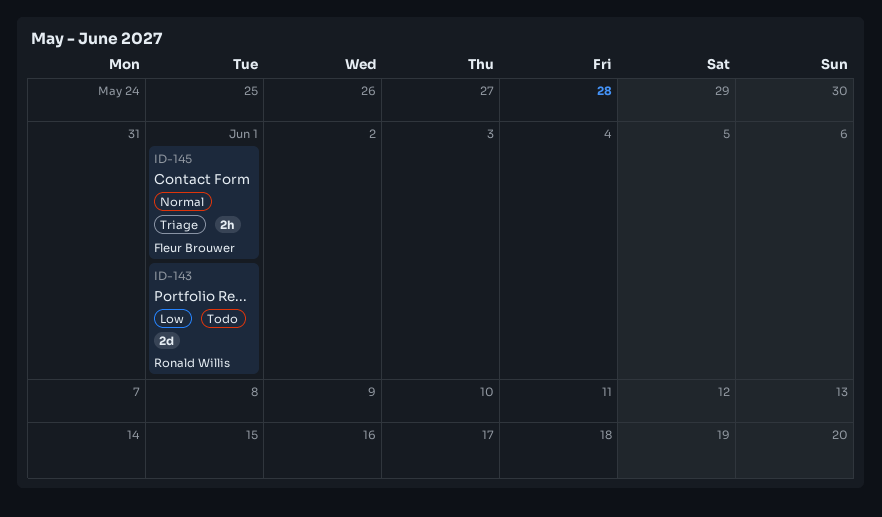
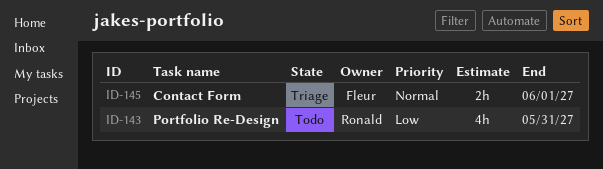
ID-143, estimate: 2d -> 4h
ID-143, due: Jun 1 -> May 31

